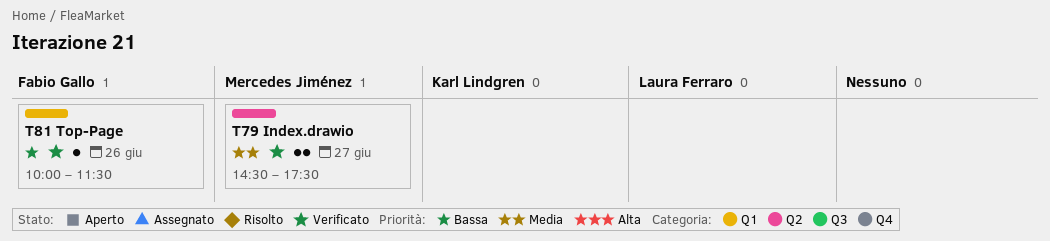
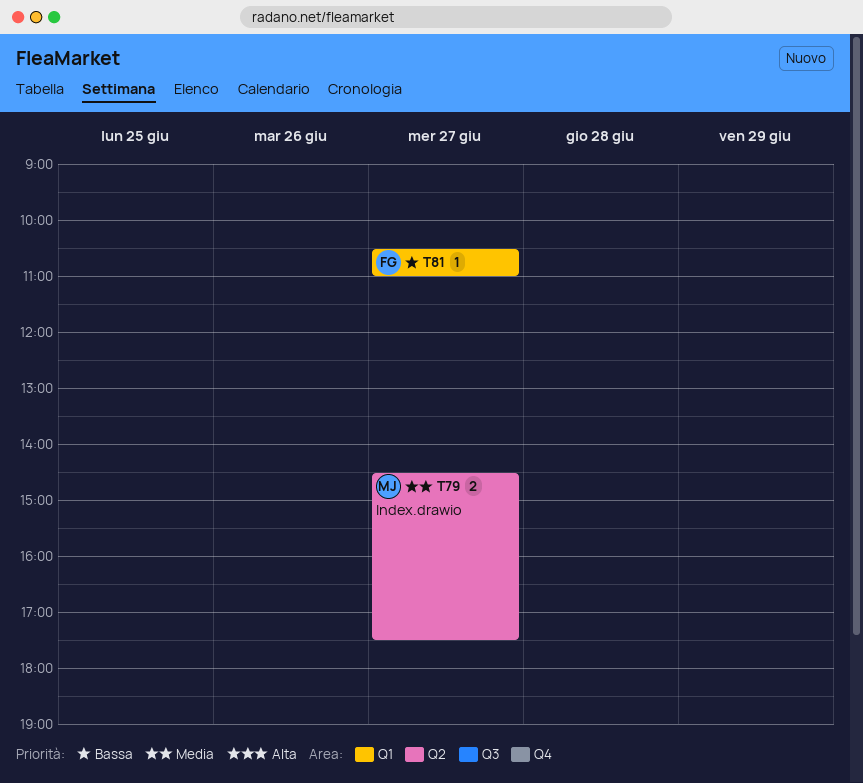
T81, day: Jun 26 -> Jun 27
T81, begins: 10:00 -> 10:30
T81, ends: 11:30 -> 11:00

